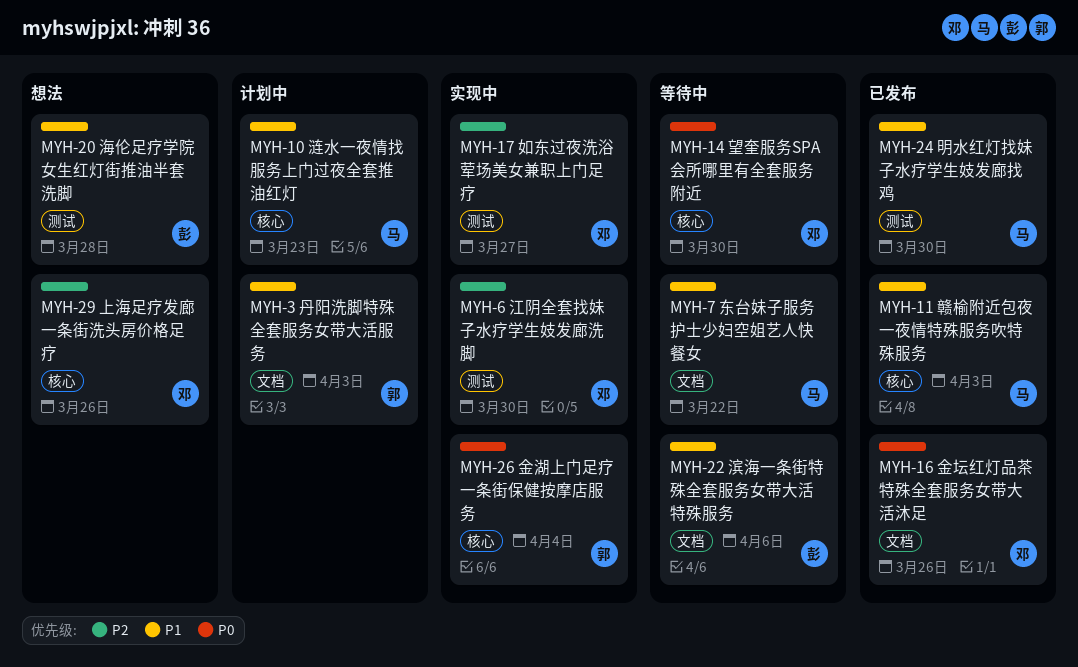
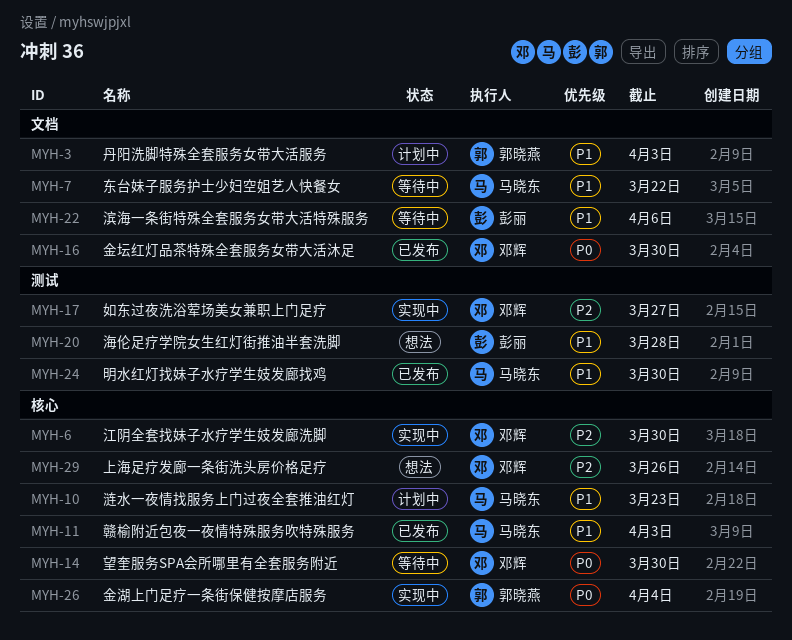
MYH-6, label: 测试 -> 核心
MYH-16, due: Mar 26 -> Mar 30

